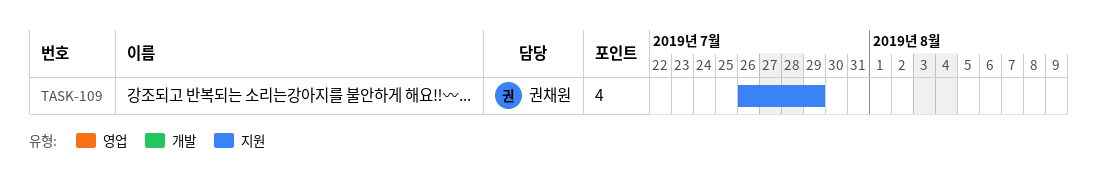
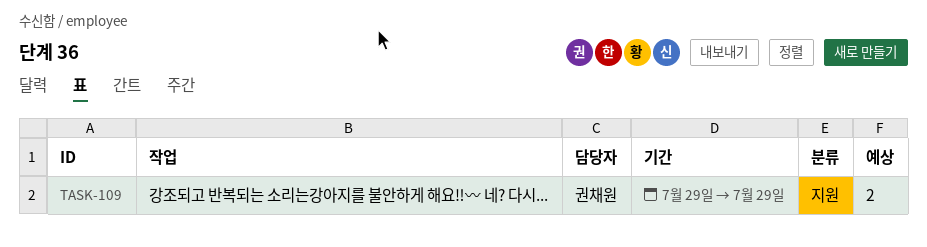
TASK-109, estimate: 4 -> 2
TASK-109, start: Jul 26 -> Jul 29

